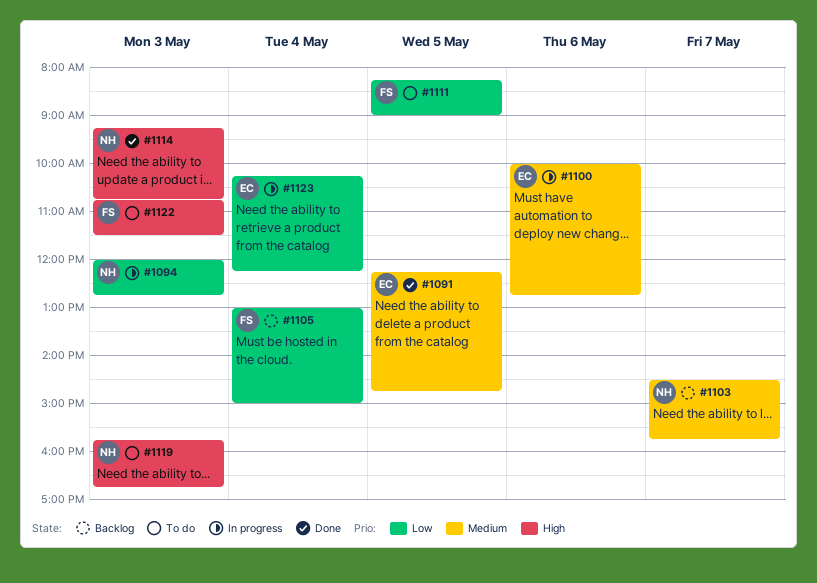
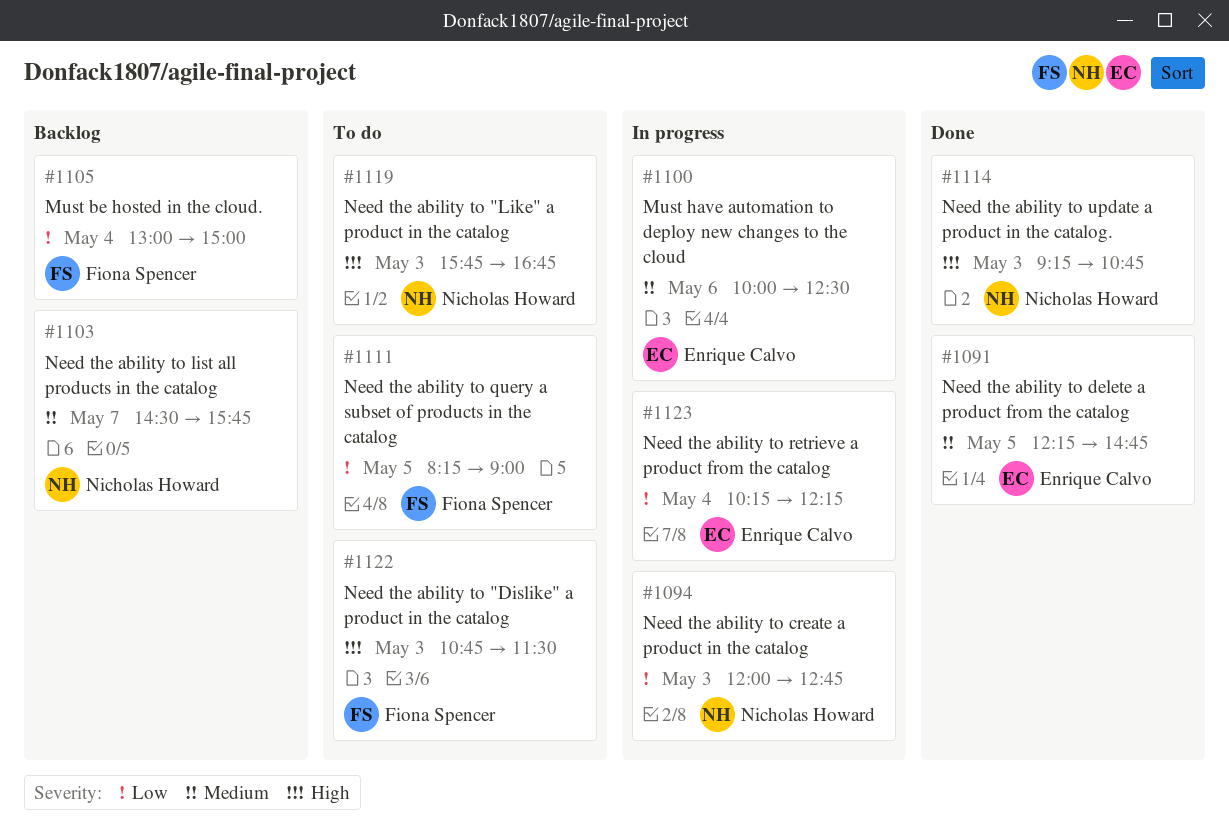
#1100, ends: 12:45 -> 12:30

